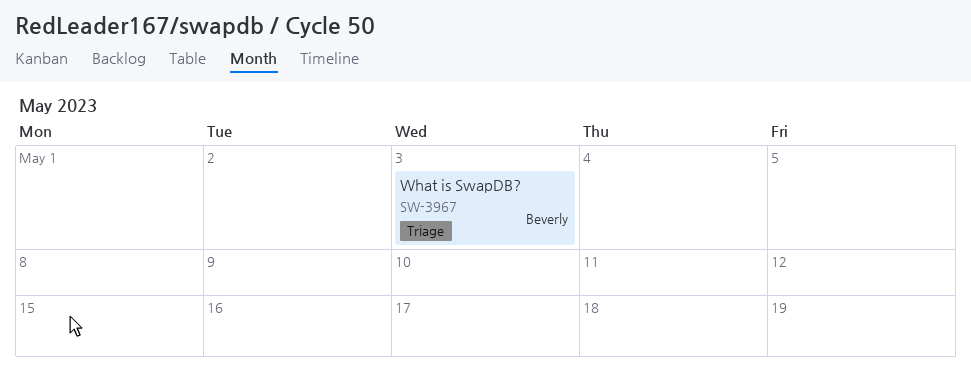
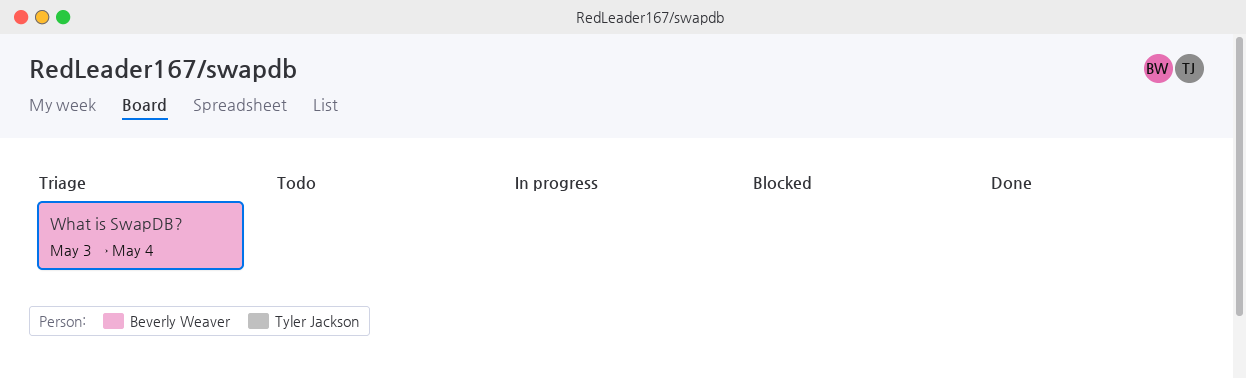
What is SwapDB?, due: May 3 -> May 4

